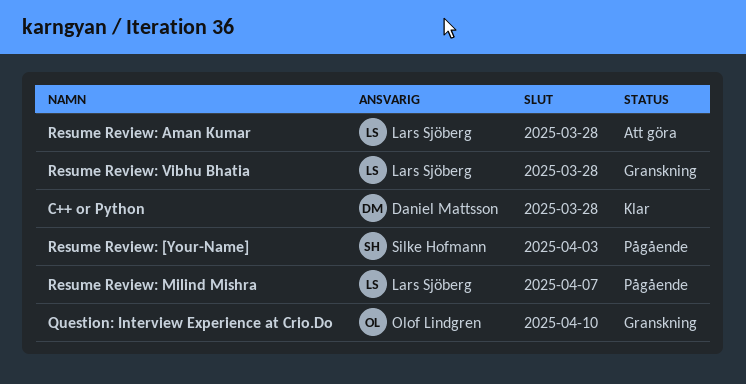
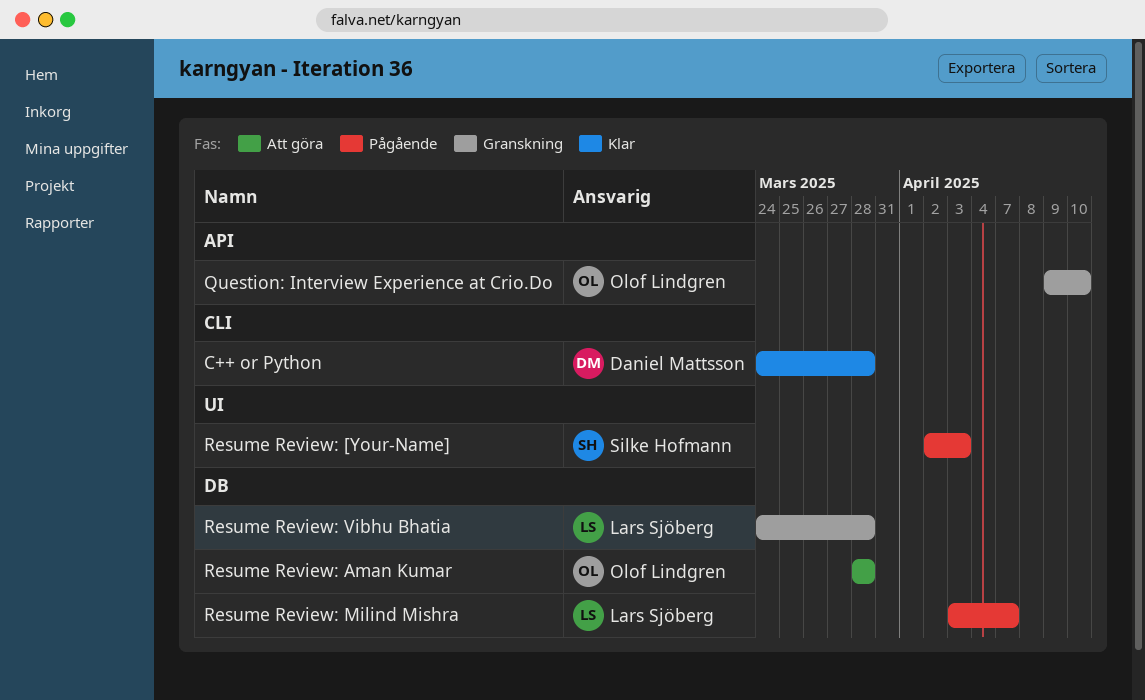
Resume Review: Aman Kumar, owner: Lars Sjöberg -> Olof Lindgren

